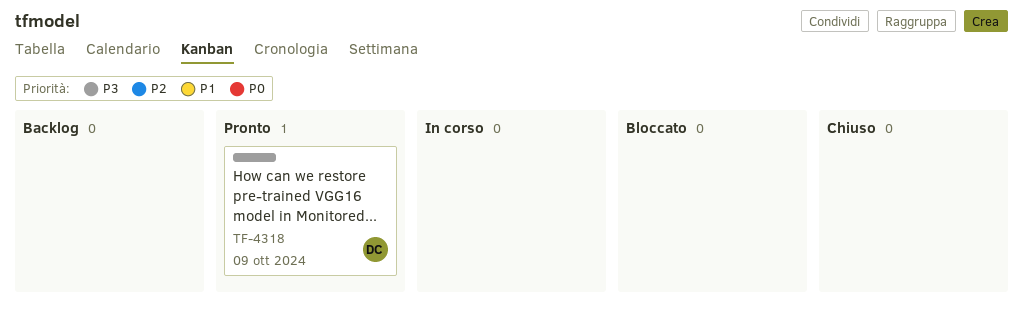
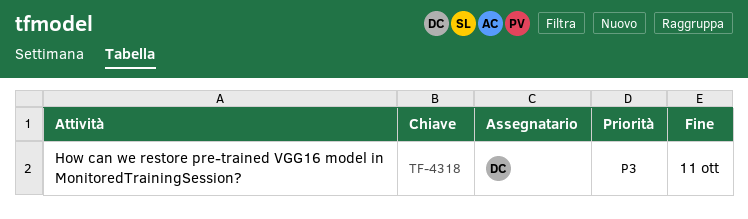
TF-4318, due: Oct 9 -> Oct 11

